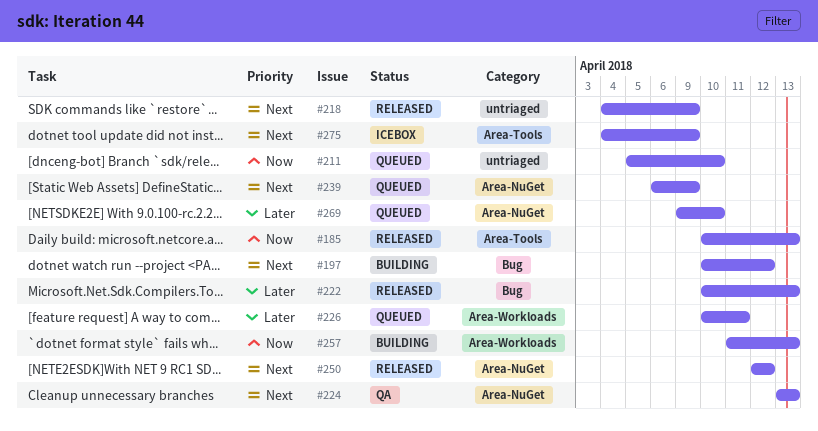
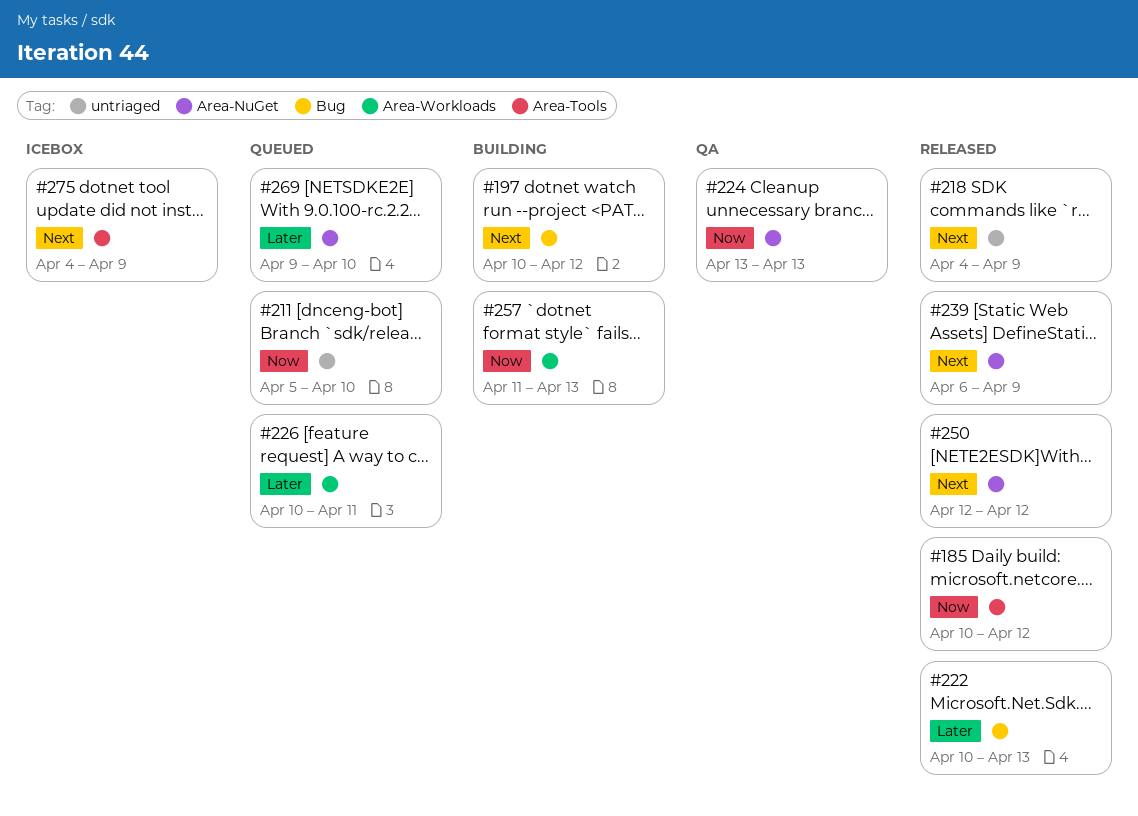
#185, due: Apr 13 -> Apr 12
#224, priority: Next -> Now
#239, status: Queued -> Released

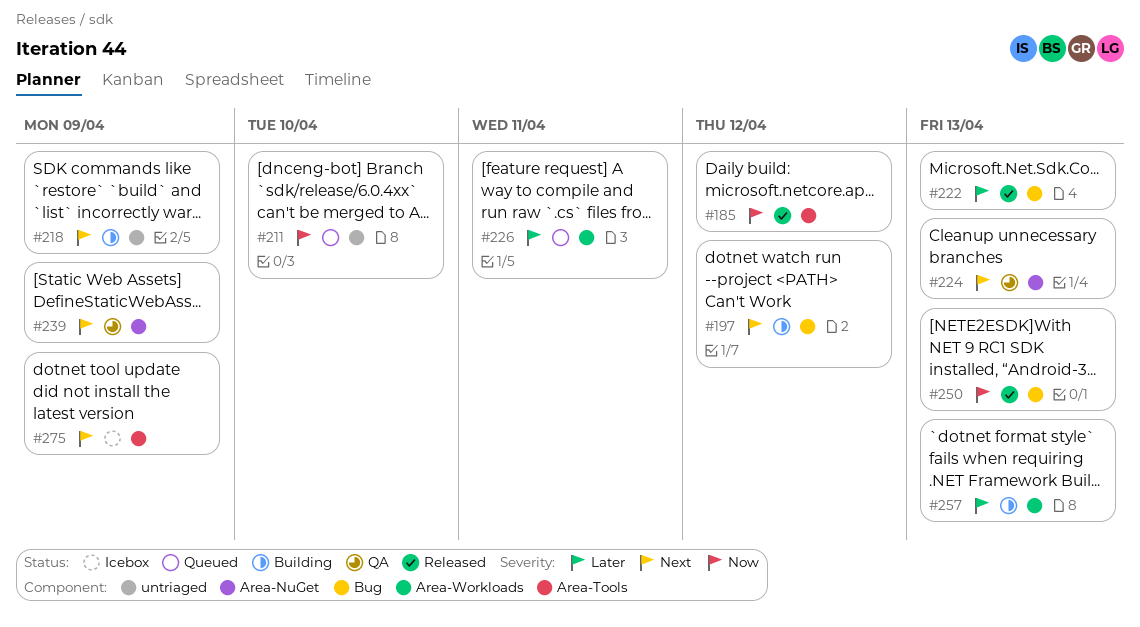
#218, status: Released -> Building
#224, priority: Now -> Next
#239, status: Released -> QA
#250, priority: Next -> Now
#250, label: Area-NuGet -> Bug
#250, due: Apr 12 -> Apr 13
#257, priority: Now -> Later
#269: present -> none

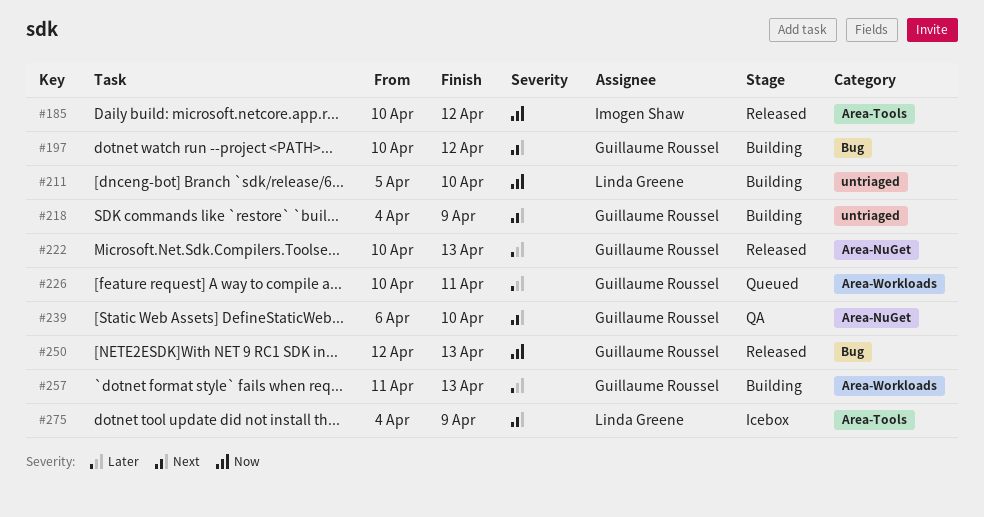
#211, status: Queued -> Building
#222, label: Bug -> Area-NuGet
#224: present -> none
#239, due: Apr 9 -> Apr 10

